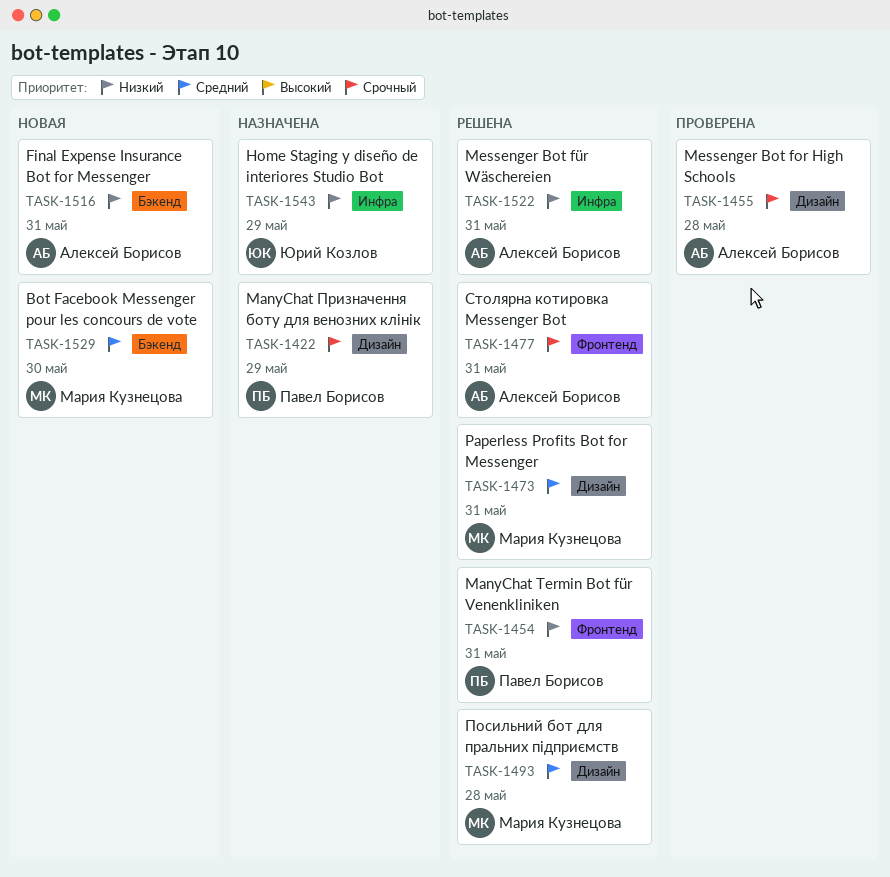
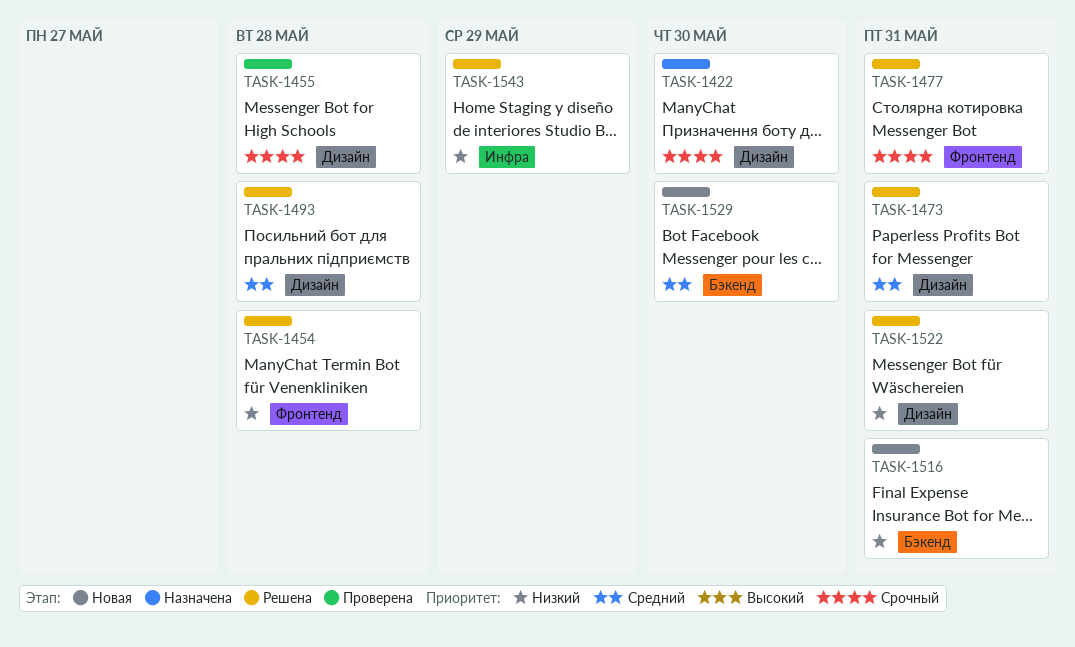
TASK-1422, due: May 29 -> May 30
TASK-1454, due: May 31 -> May 28
TASK-1522, label: Инфра -> Дизайн
TASK-1543, status: Назначена -> Решена

